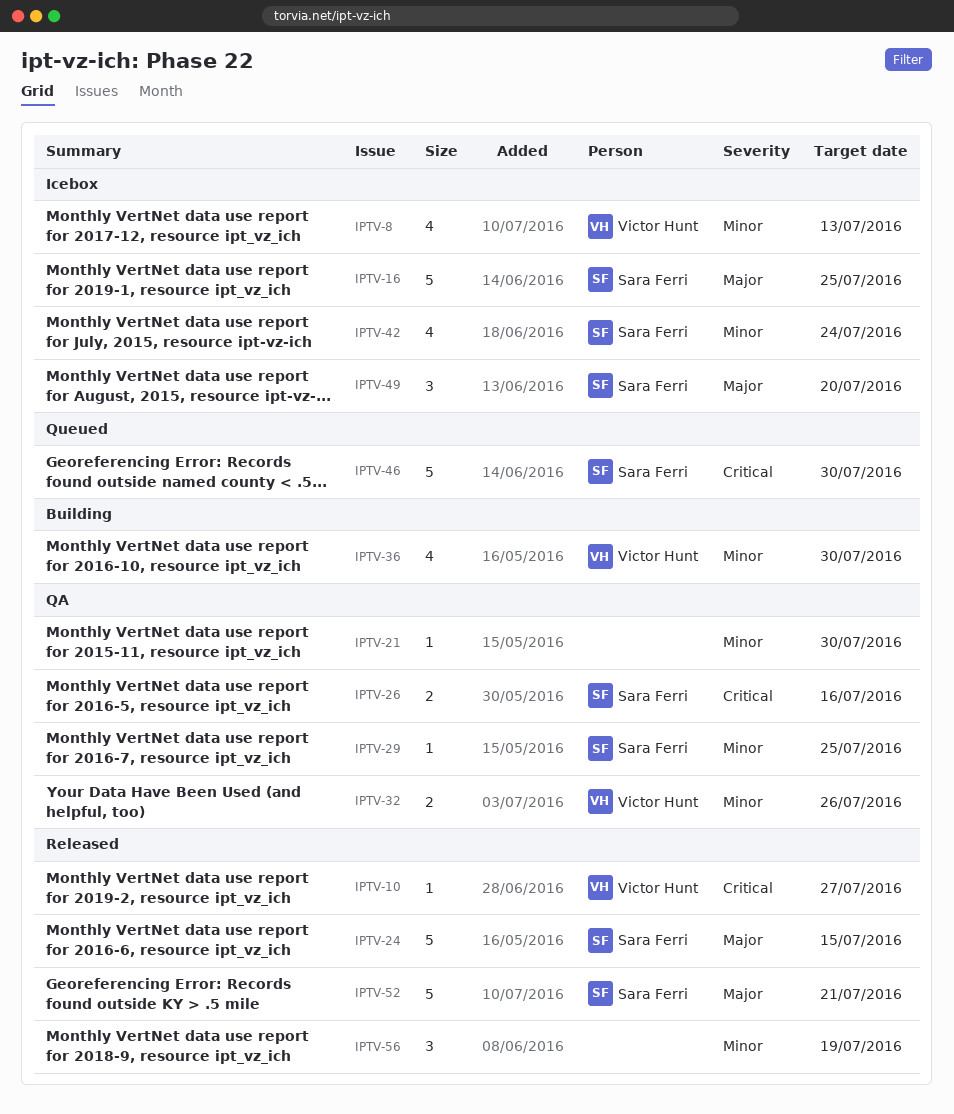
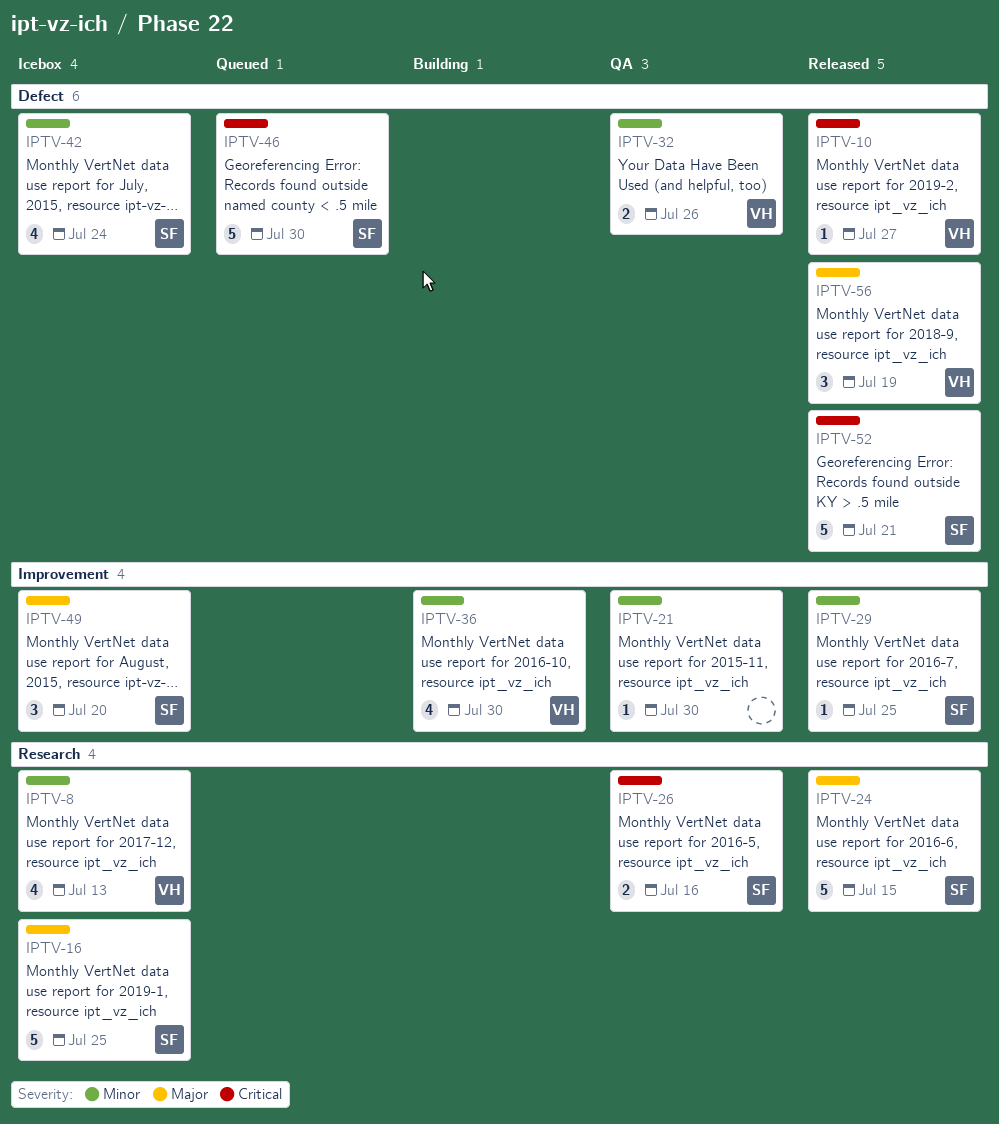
IPTV-29, status: QA -> Released
IPTV-52, priority: Major -> Critical
IPTV-56, owner: none -> Victor Hunt
IPTV-56, priority: Minor -> Major

